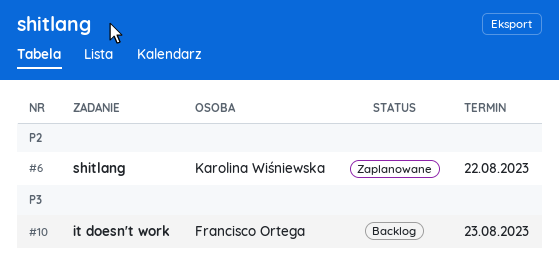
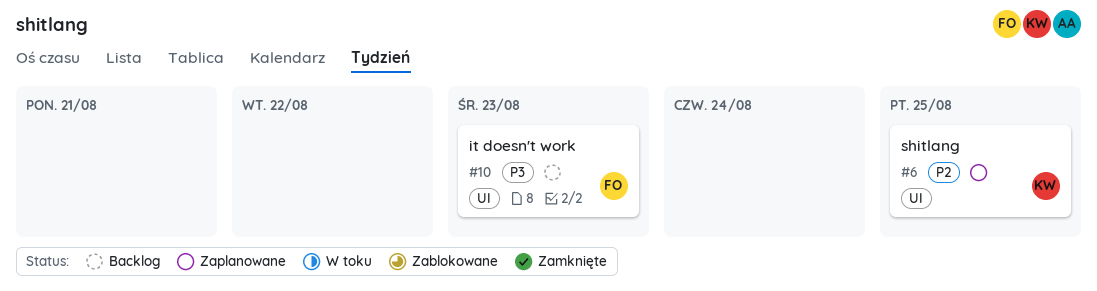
#6, due: Aug 22 -> Aug 25

